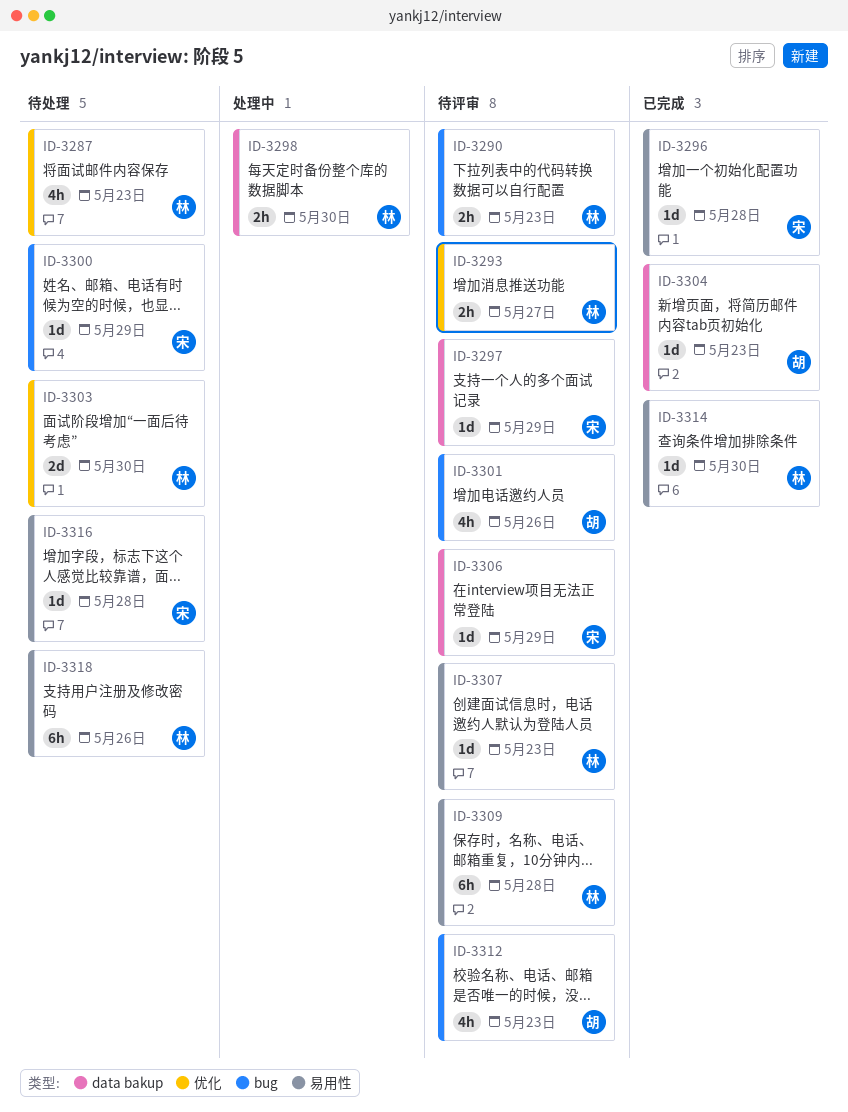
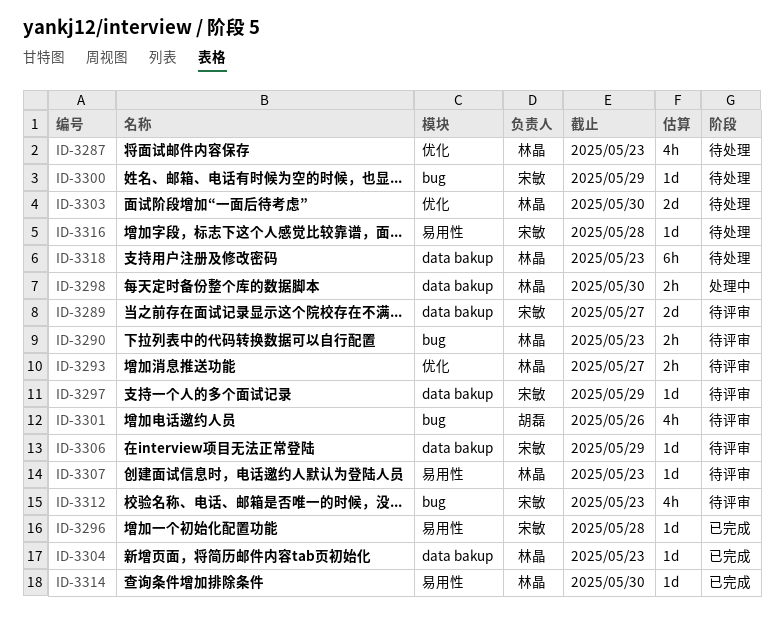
ID-3289: none -> present
ID-3304, owner: 胡磊 -> 林晶
ID-3309: present -> none
ID-3312, owner: 胡磊 -> 宋敏
ID-3318, label: 易用性 -> data bakup
ID-3318, due: May 26 -> May 23

